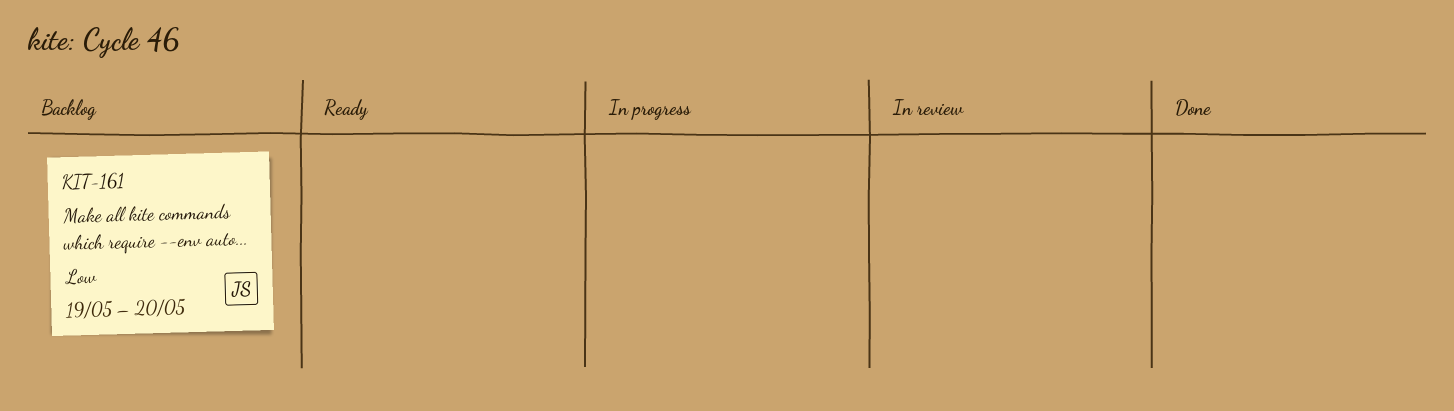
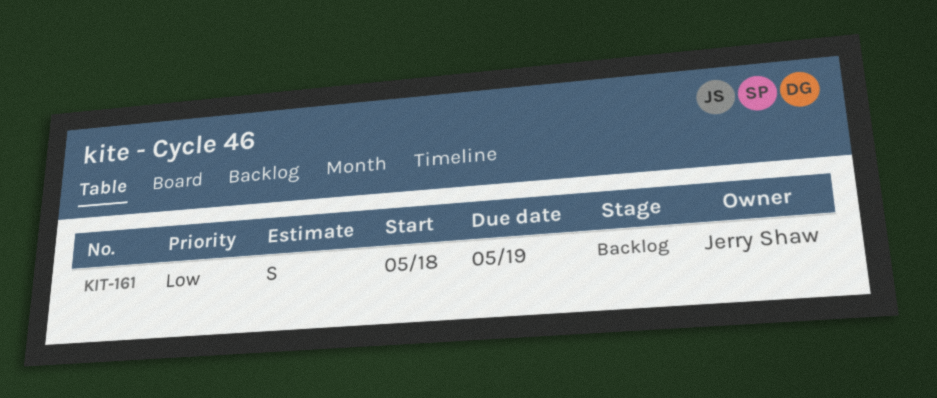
KIT-161, start: May 19 -> May 18
KIT-161, due: May 20 -> May 19

